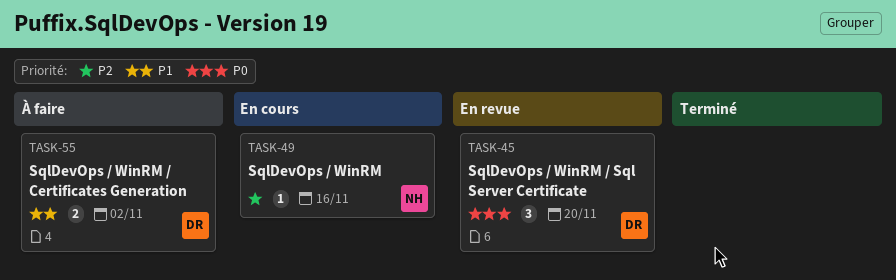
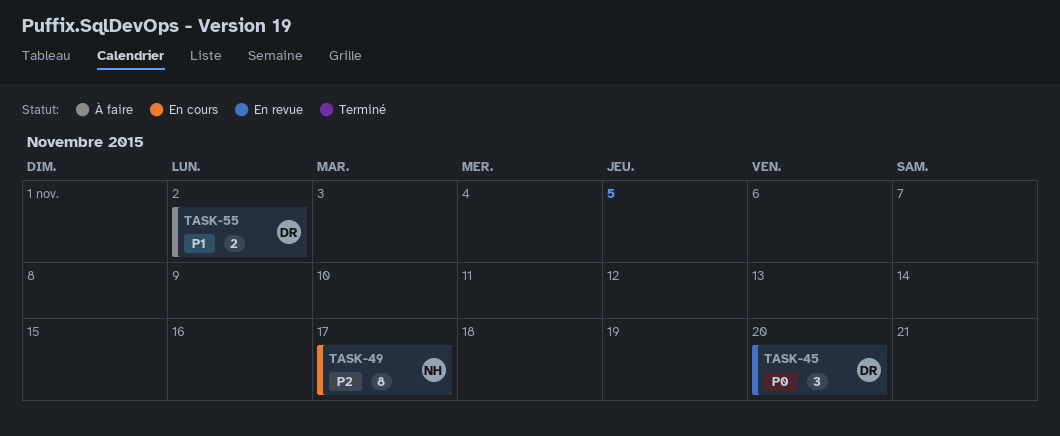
TASK-49, estimate: 1 -> 8
TASK-49, due: Nov 16 -> Nov 17

